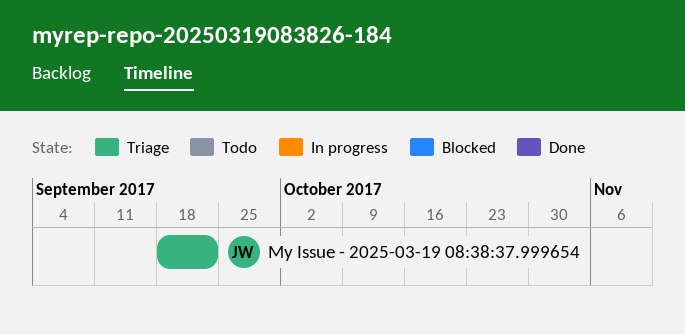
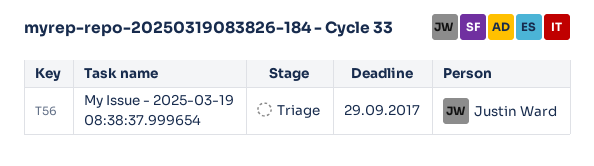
My Issue - 2025-03-19 08:38:37.999654, due: Sep 22 -> Sep 29

